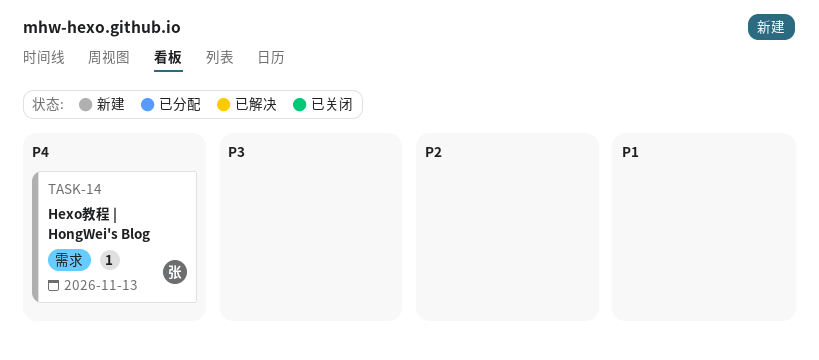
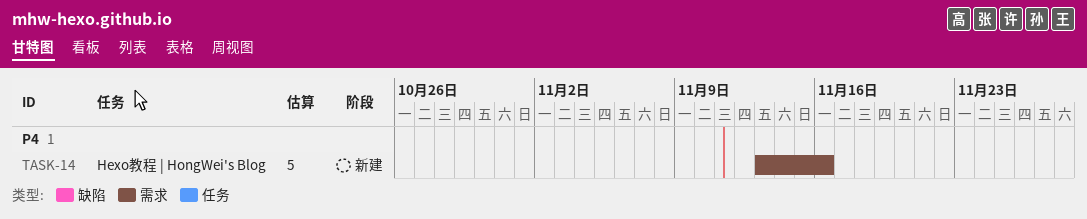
TASK-14, estimate: 1 -> 5
TASK-14, due: Nov 13 -> Nov 16

